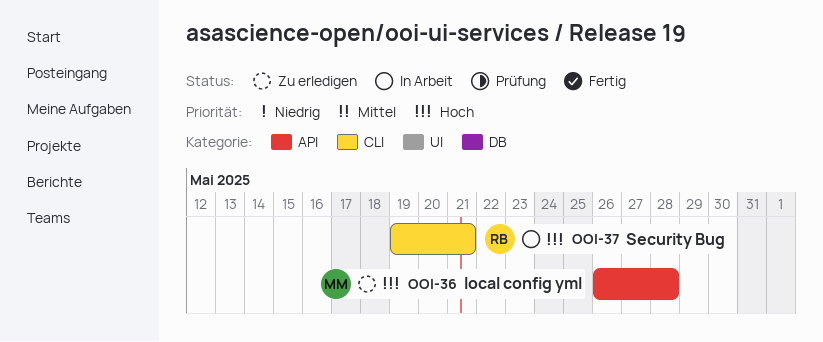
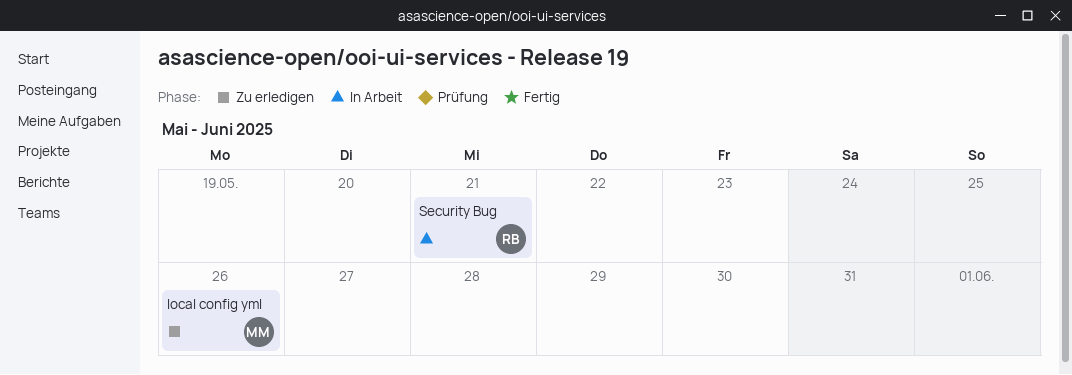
local config yml, due: May 28 -> May 26

